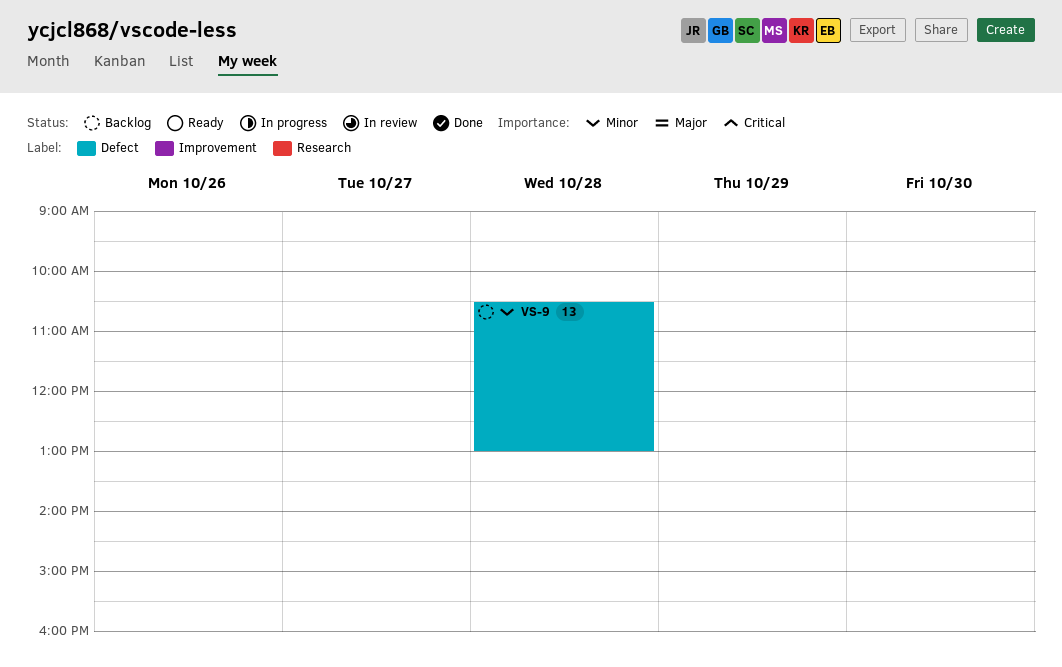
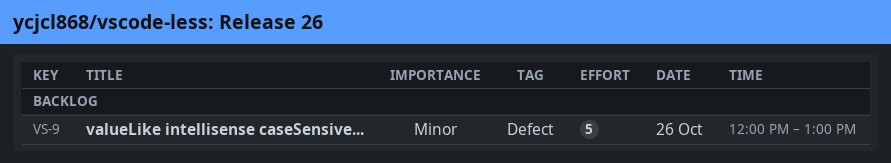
VS-9, estimate: 13 -> 5
VS-9, day: Oct 28 -> Oct 26
VS-9, begins: 10:30 -> 12:00

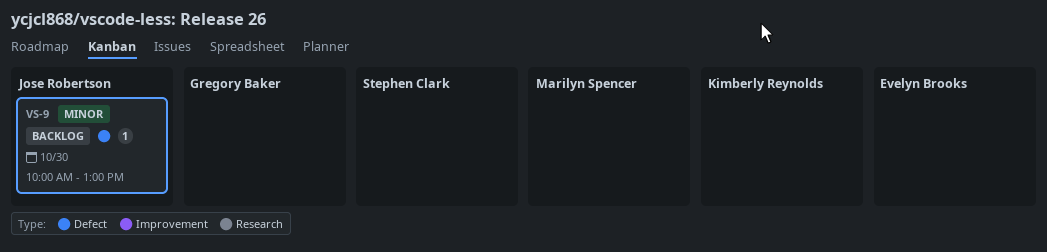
VS-9, estimate: 5 -> 1
VS-9, day: Oct 26 -> Oct 30
VS-9, begins: 12:00 -> 10:00

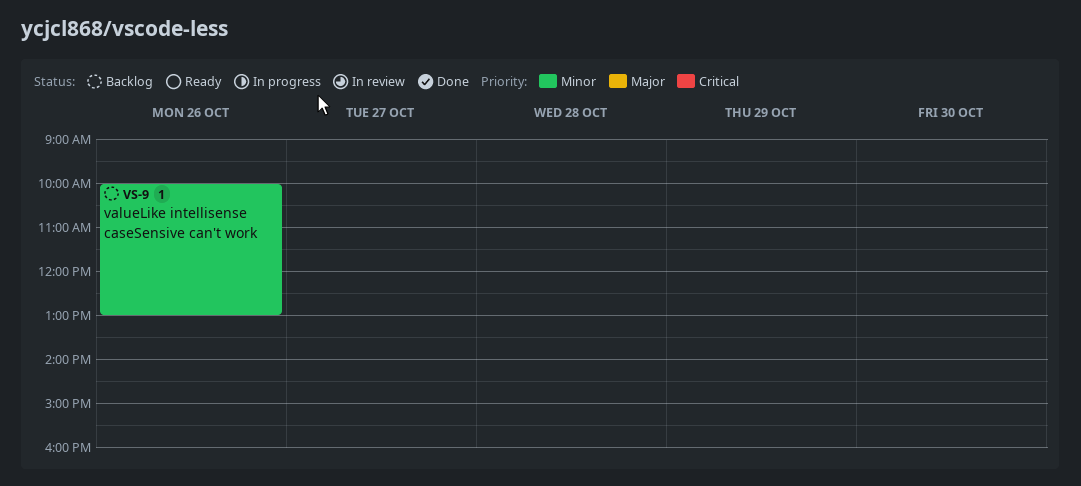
VS-9, day: Oct 30 -> Oct 26

